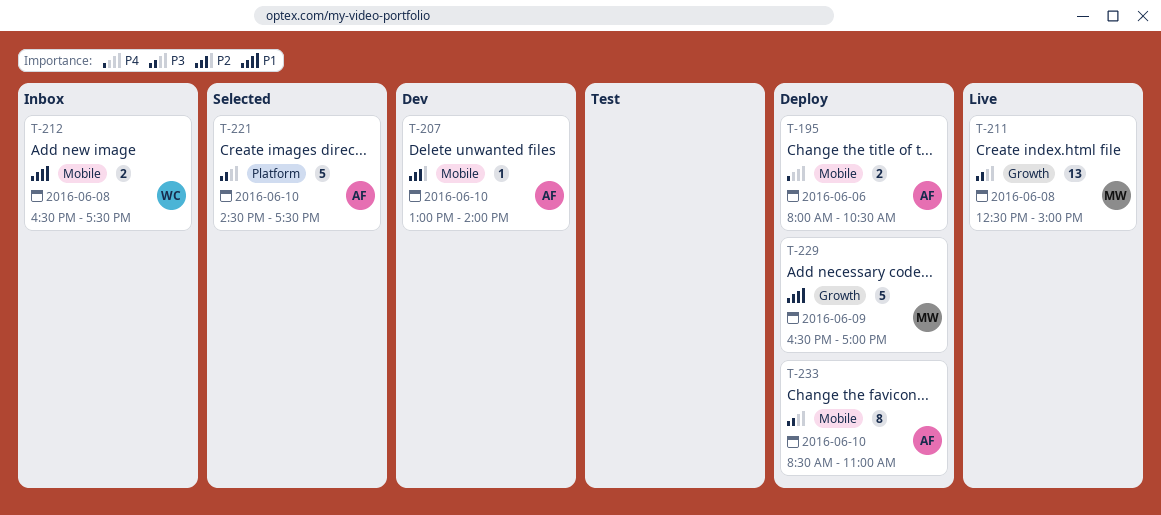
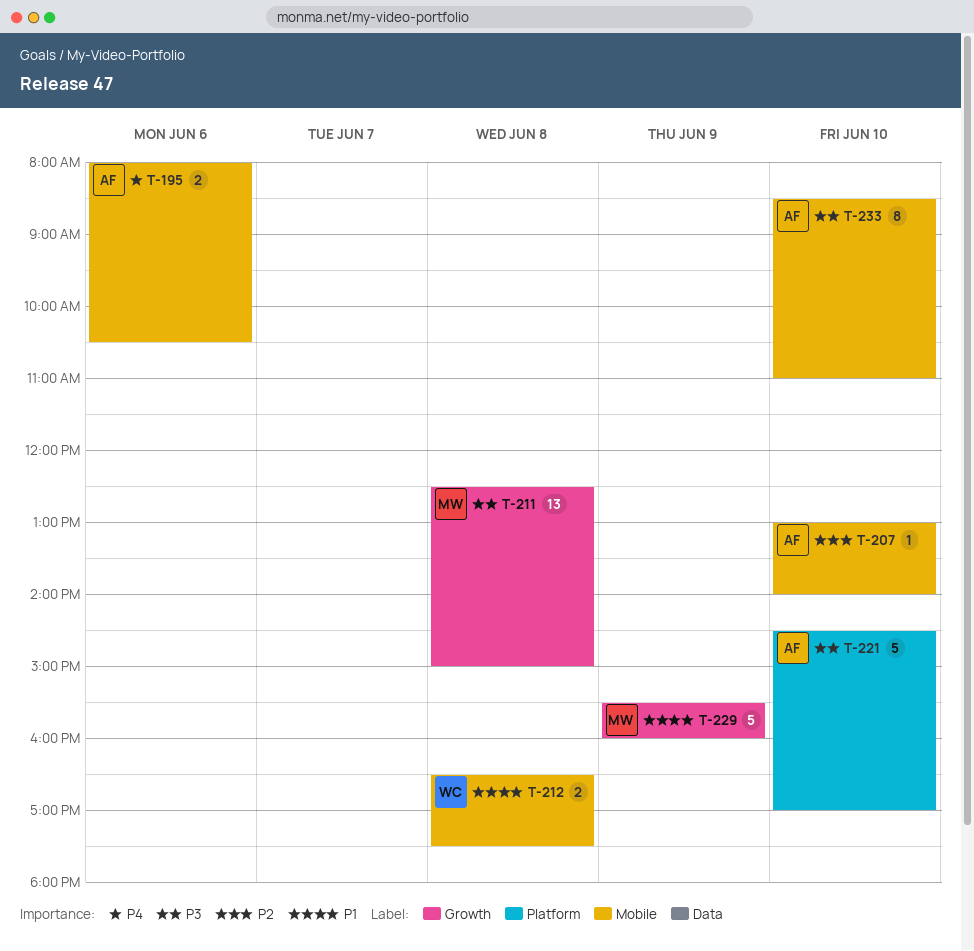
T-221, ends: 17:30 -> 17:00
T-229, begins: 16:30 -> 15:30
T-229, ends: 17:00 -> 16:00

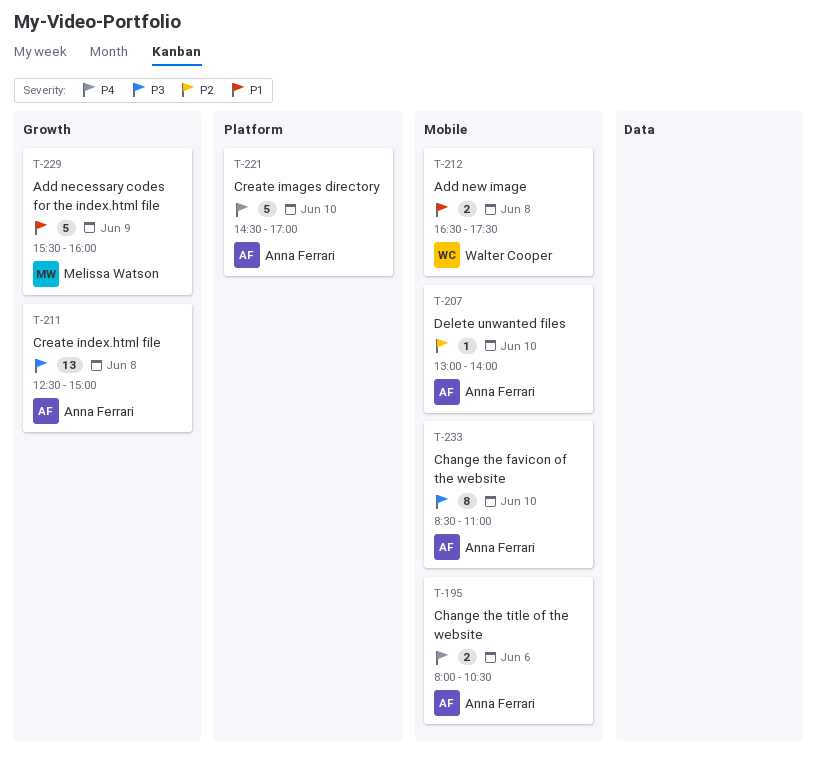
T-211, owner: Melissa Watson -> Anna Ferrari
T-221, priority: P3 -> P4

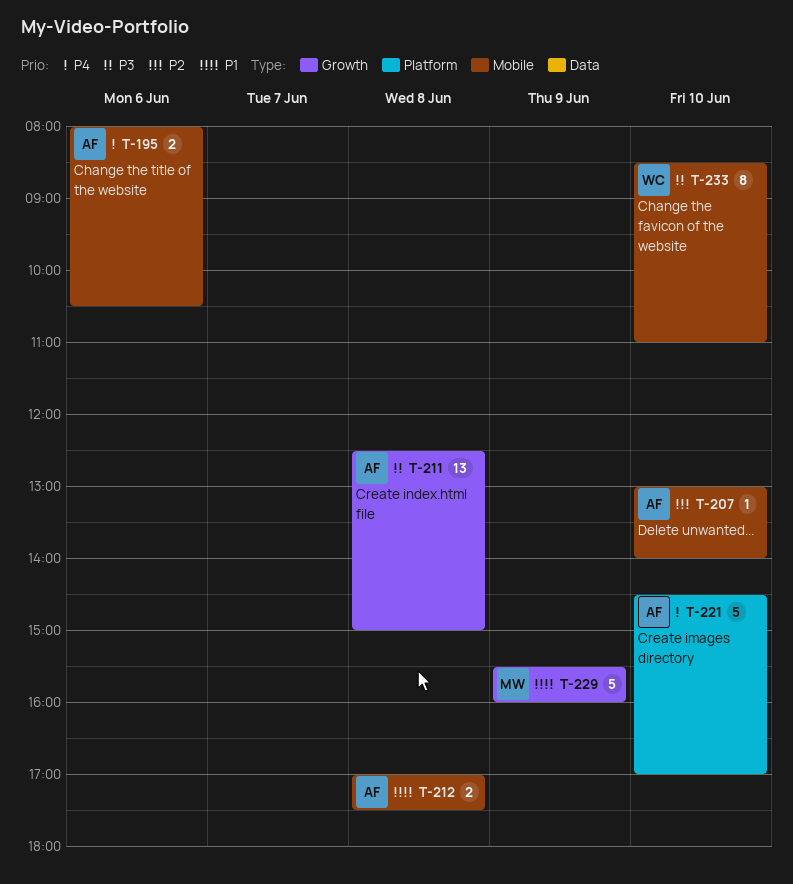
T-212, owner: Walter Cooper -> Anna Ferrari
T-212, begins: 16:30 -> 17:00
T-233, owner: Anna Ferrari -> Walter Cooper

